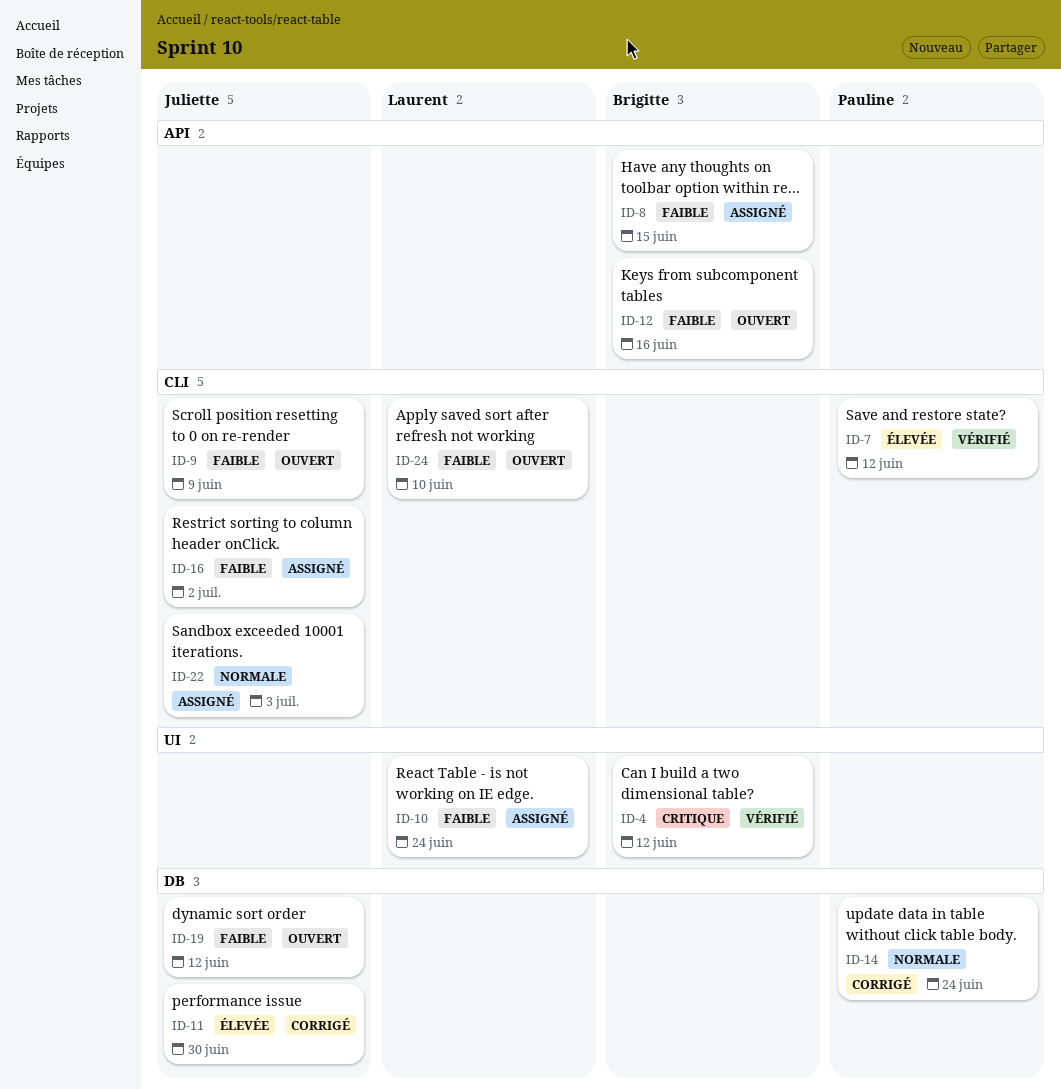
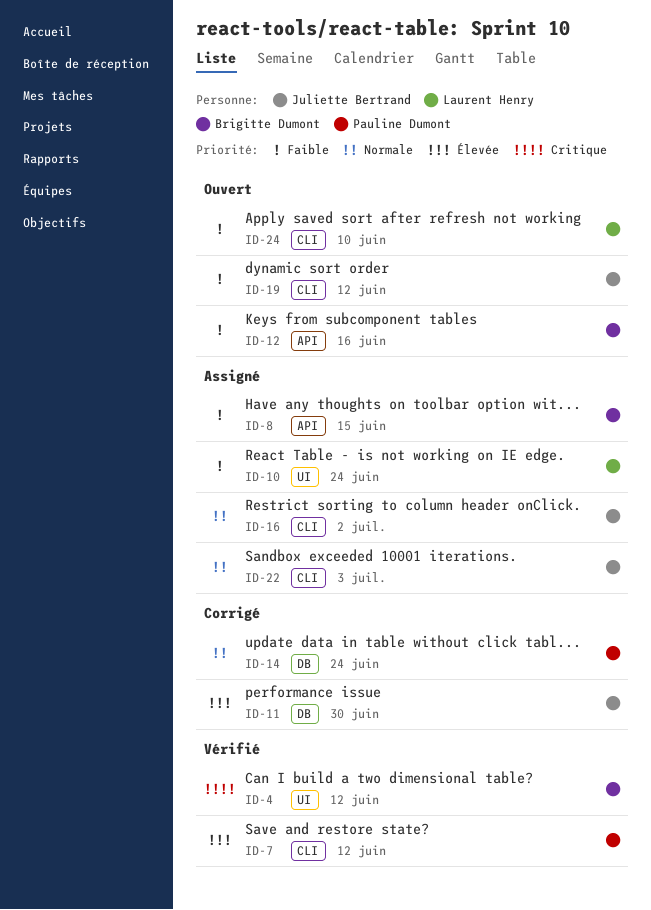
ID-9: present -> none
ID-16, priority: Faible -> Normale
ID-19, label: DB -> CLI

